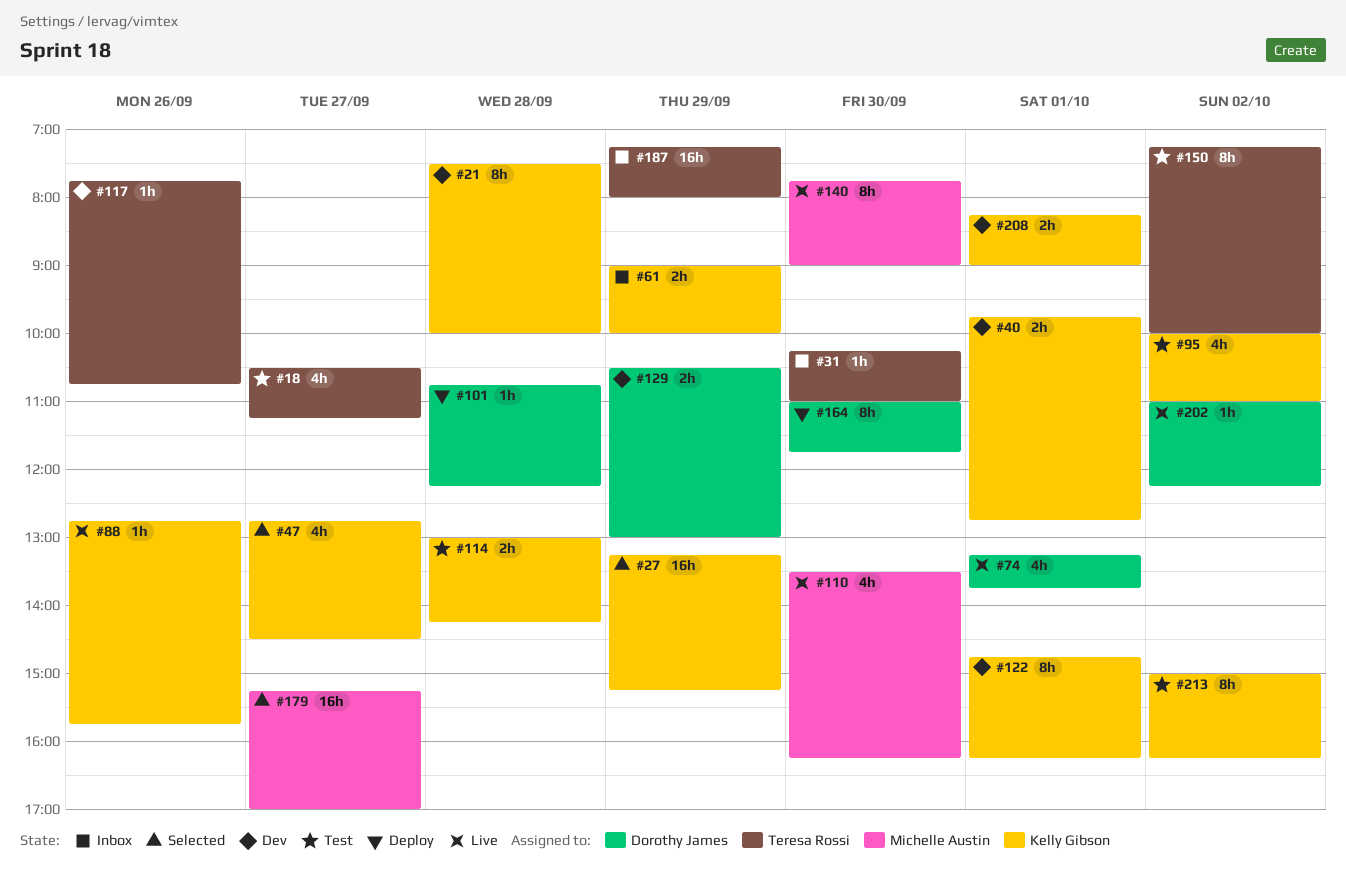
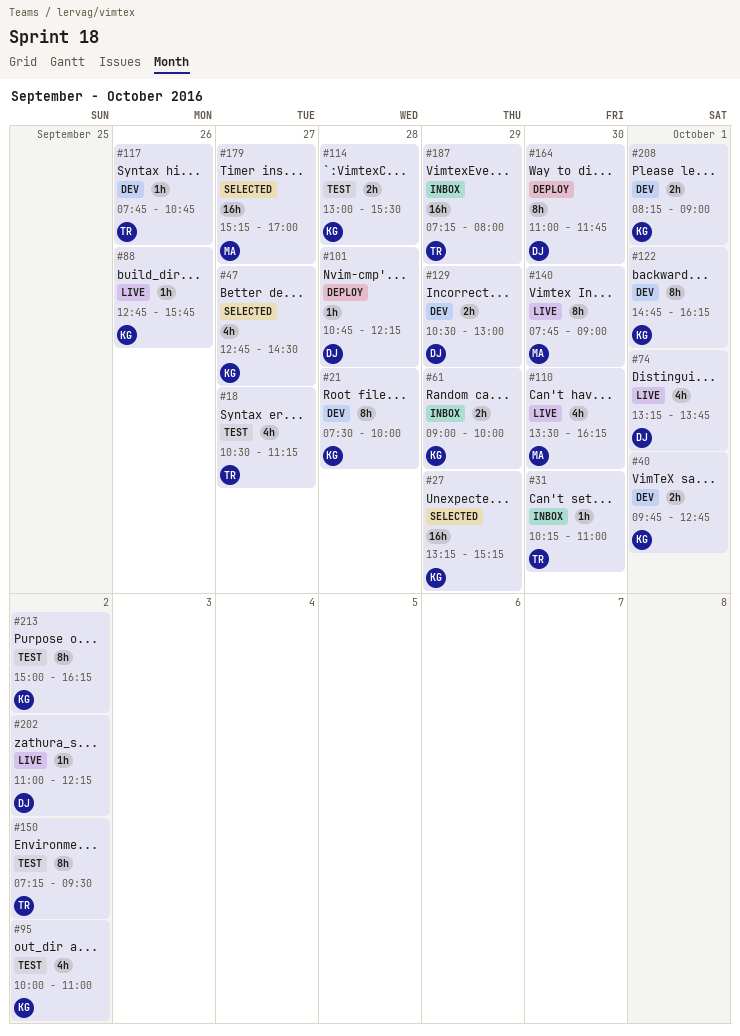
#114, ends: 14:15 -> 15:30
#150, ends: 10:00 -> 09:30

